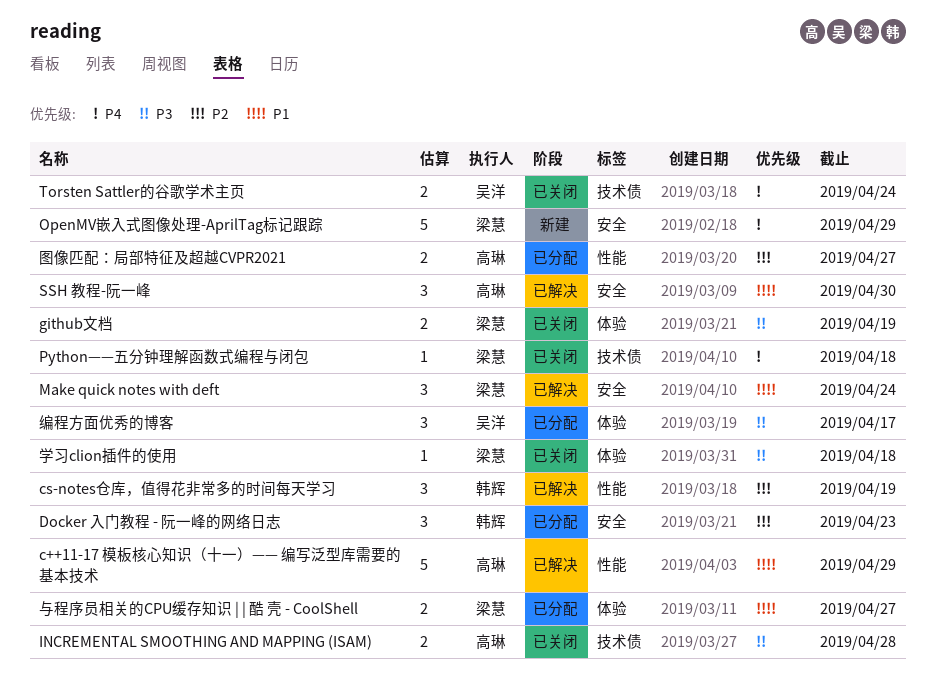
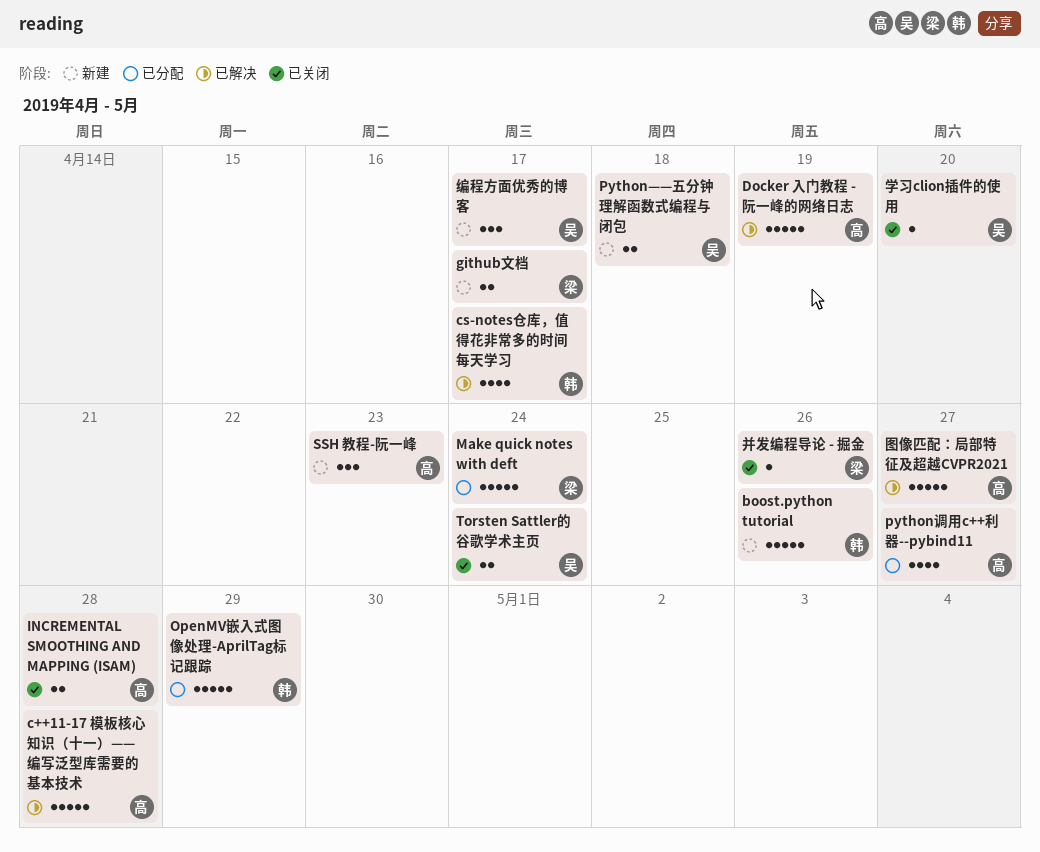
boost.python tutorial: none -> present
c++11-17 模板核心知识（十一）—— 编写泛型库需要的基本技术, due: Apr 29 -> Apr 28
cs-notes仓库，值得花非常多的时间每天学习, estimate: 3 -> 4
cs-notes仓库，值得花非常多的时间每天学习, due: Apr 19 -> Apr 17
Docker 入门教程 - 阮一峰的网络日志, status: 已分配 -> 已解决
Docker 入门教程 - 阮一峰的网络日志, owner: 韩辉 -> 高琳
Docker 入门教程 - 阮一峰的网络日志, estimate: 3 -> 5
Docker 入门教程 - 阮一峰的网络日志, due: Apr 23 -> Apr 19
github文档, status: 已关闭 -> 新建
github文档, due: Apr 19 -> Apr 17
Make quick notes with deft, status: 已解决 -> 已分配
Make quick notes with deft, estimate: 3 -> 5
OpenMV嵌入式图像处理-AprilTag标记跟踪, status: 新建 -> 已分配
OpenMV嵌入式图像处理-AprilTag标记跟踪, owner: 梁慧 -> 韩辉
Python——五分钟理解函数式编程与闭包, status: 已关闭 -> 新建
Python——五分钟理解函数式编程与闭包, owner: 梁慧 -> 吴洋
Python——五分钟理解函数式编程与闭包, estimate: 1 -> 2
python调用c++利器--pybind11: none -> present
SSH 教程-阮一峰, status: 已解决 -> 新建
SSH 教程-阮一峰, due: Apr 30 -> Apr 23
与程序员相关的CPU缓存知识 | | 酷 壳 - CoolShell: present -> none
图像匹配：局部特征及超越CVPR2021, status: 已分配 -> 已解决
图像匹配：局部特征及超越CVPR2021, estimate: 2 -> 5
学习clion插件的使用, owner: 梁慧 -> 吴洋
学习clion插件的使用, due: Apr 18 -> Apr 20
并发编程导论 - 掘金: none -> present
编程方面优秀的博客, status: 已分配 -> 新建

